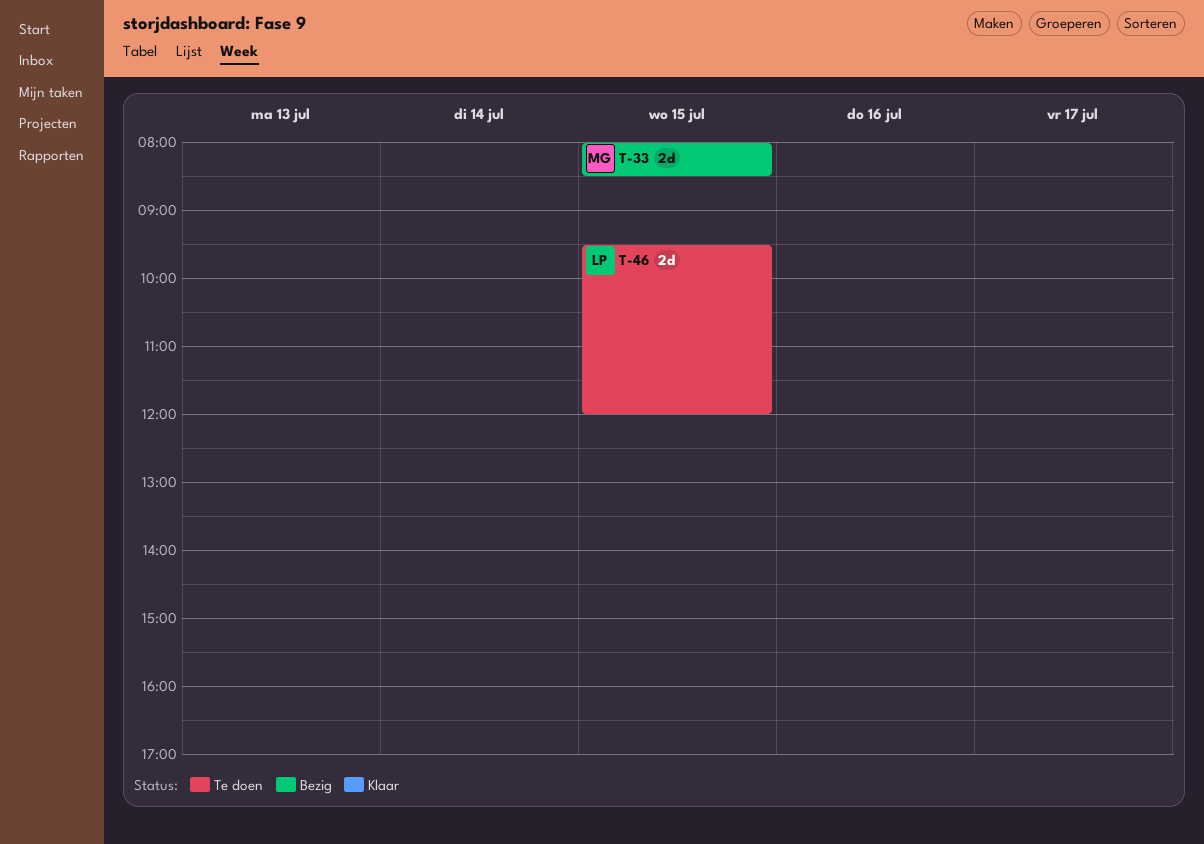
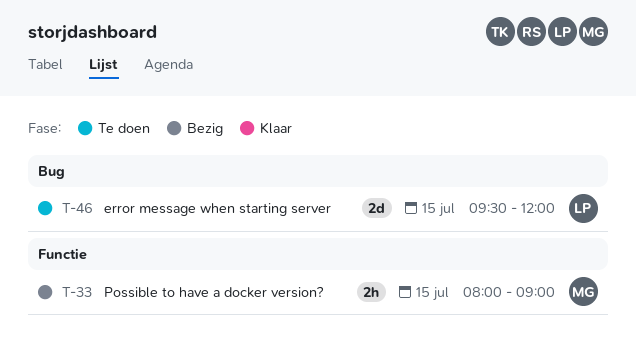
T-33, estimate: 2d -> 2h
T-33, ends: 08:30 -> 09:00

